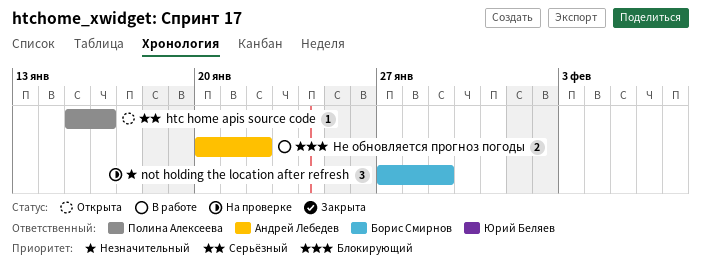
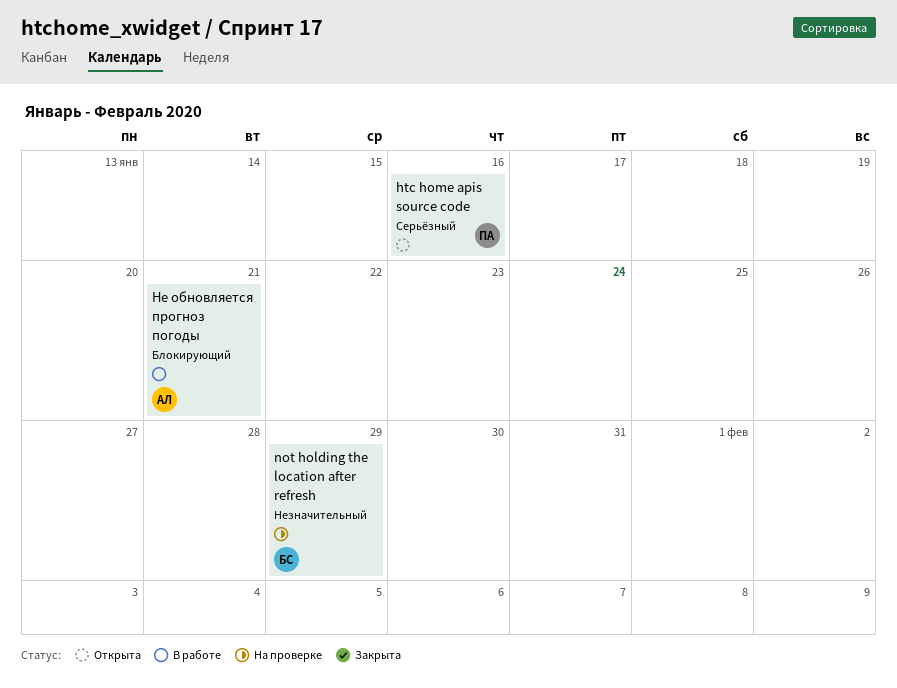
Не обновляется прогноз погоды, due: Jan 22 -> Jan 21

